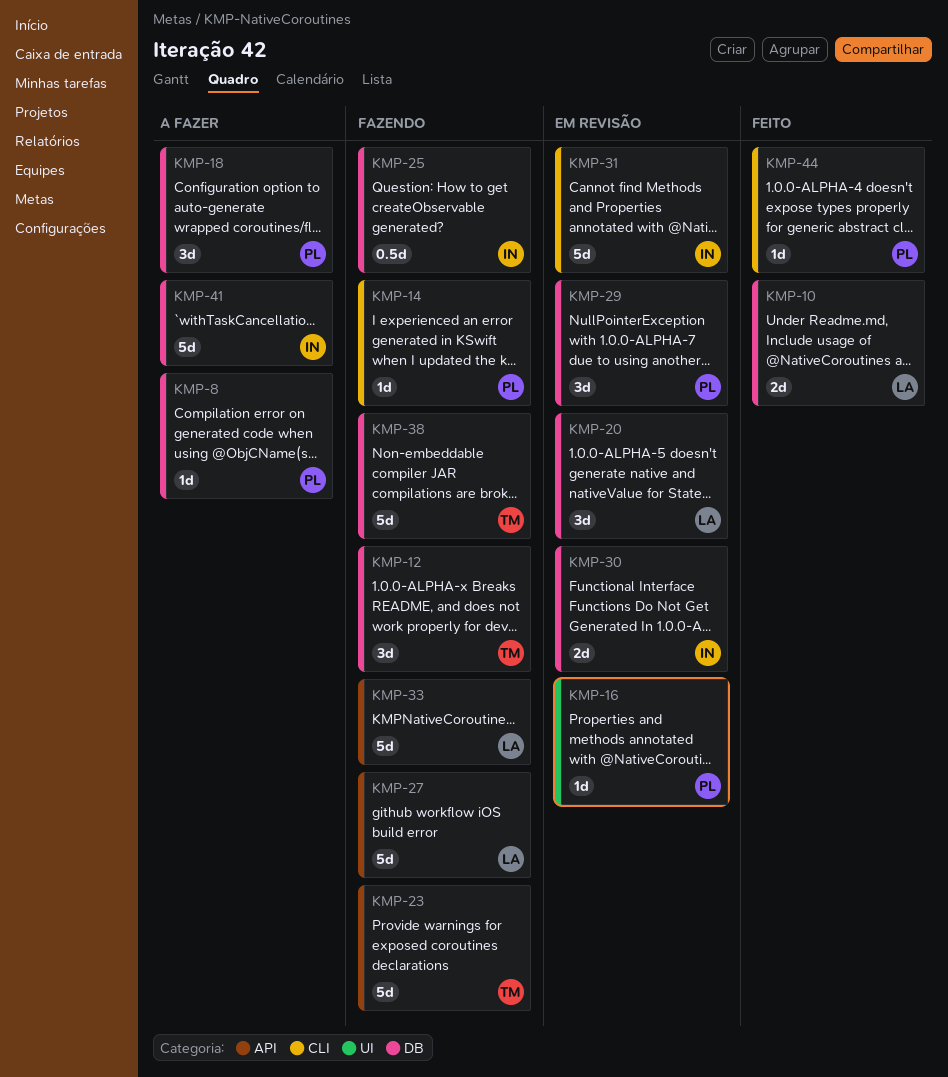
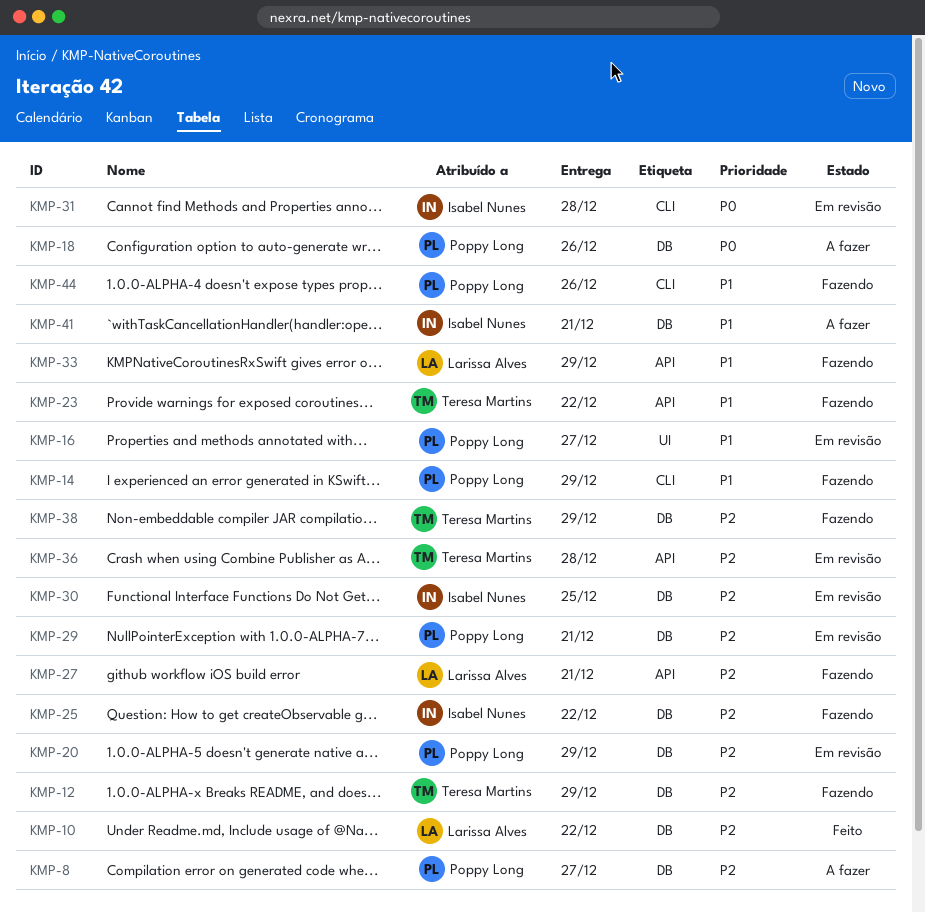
KMP-20, owner: Larissa Alves -> Poppy Long
KMP-36: none -> present
KMP-44, status: Feito -> Fazendo

